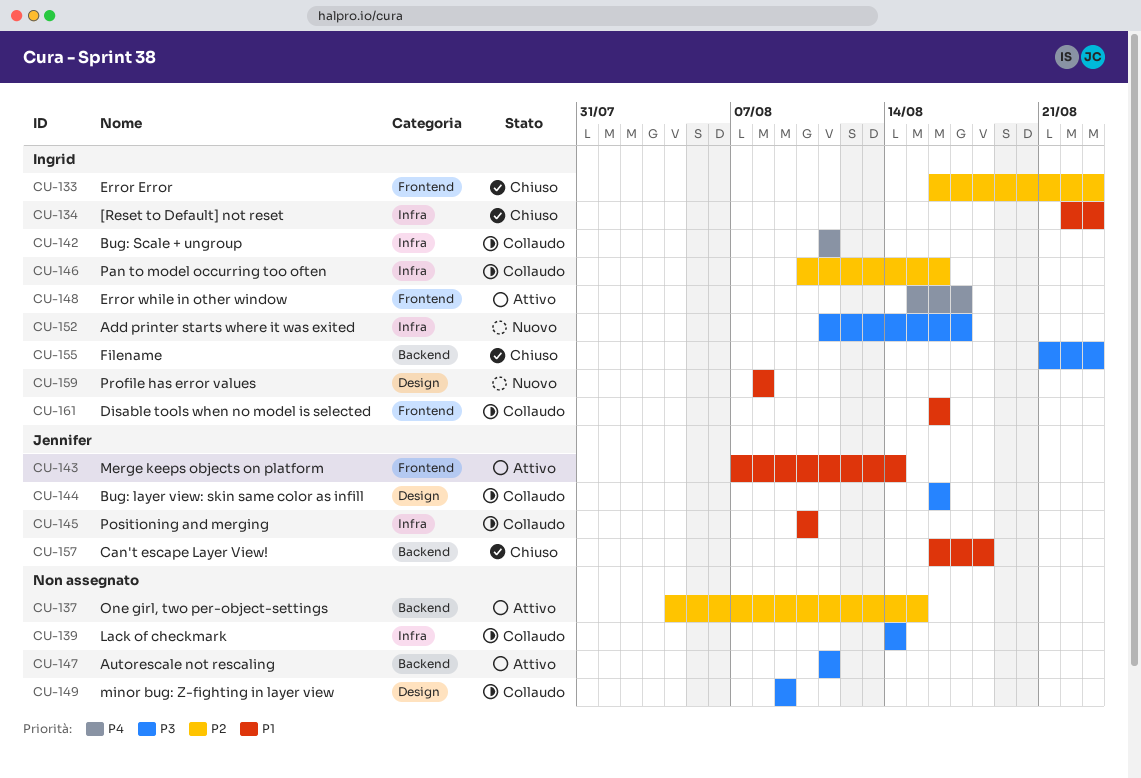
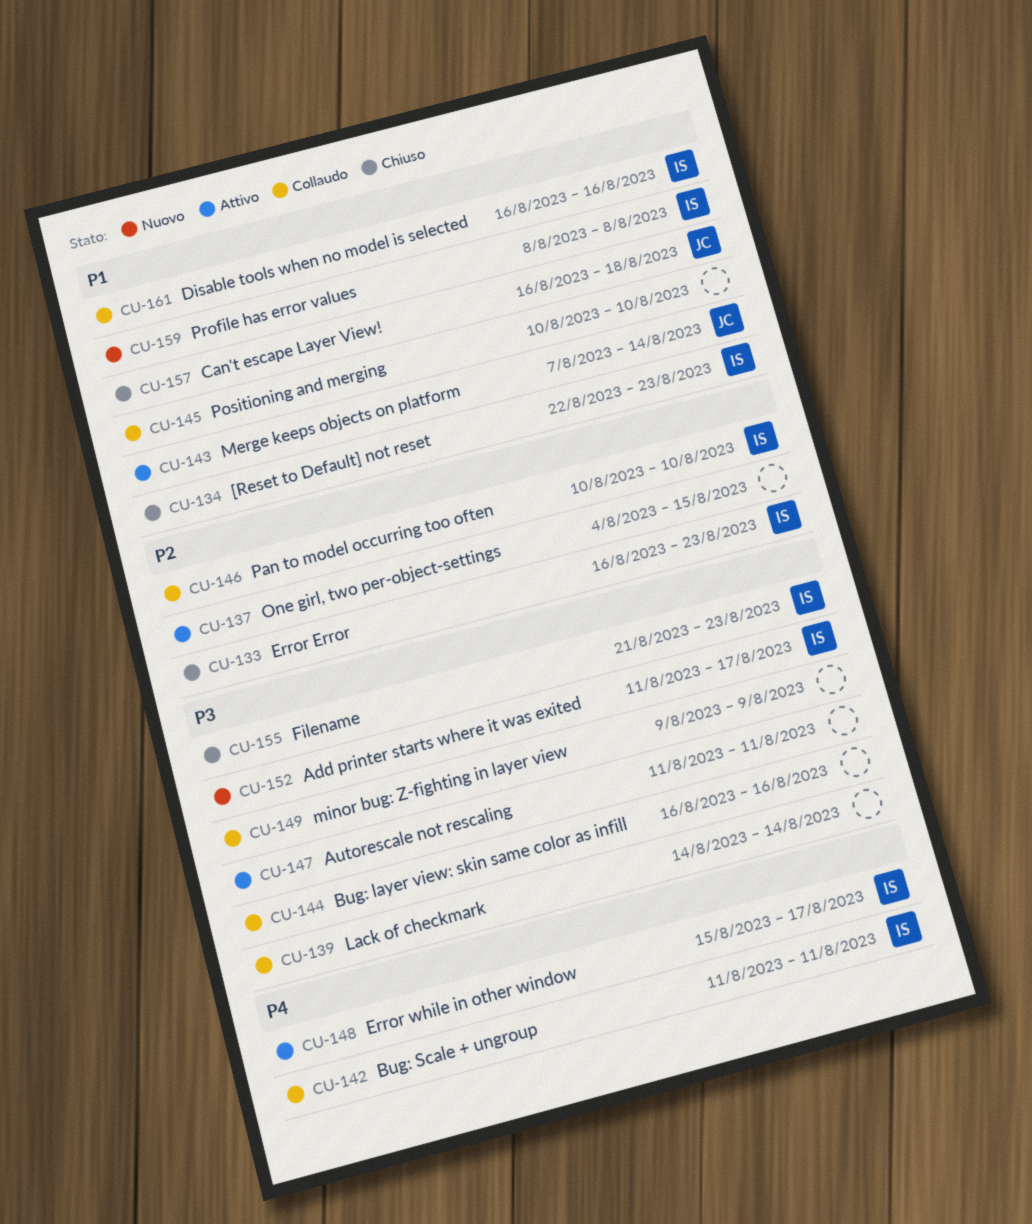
CU-144, owner: Jennifer -> none
CU-145, owner: Jennifer -> none
CU-146, due: Aug 16 -> Aug 10

